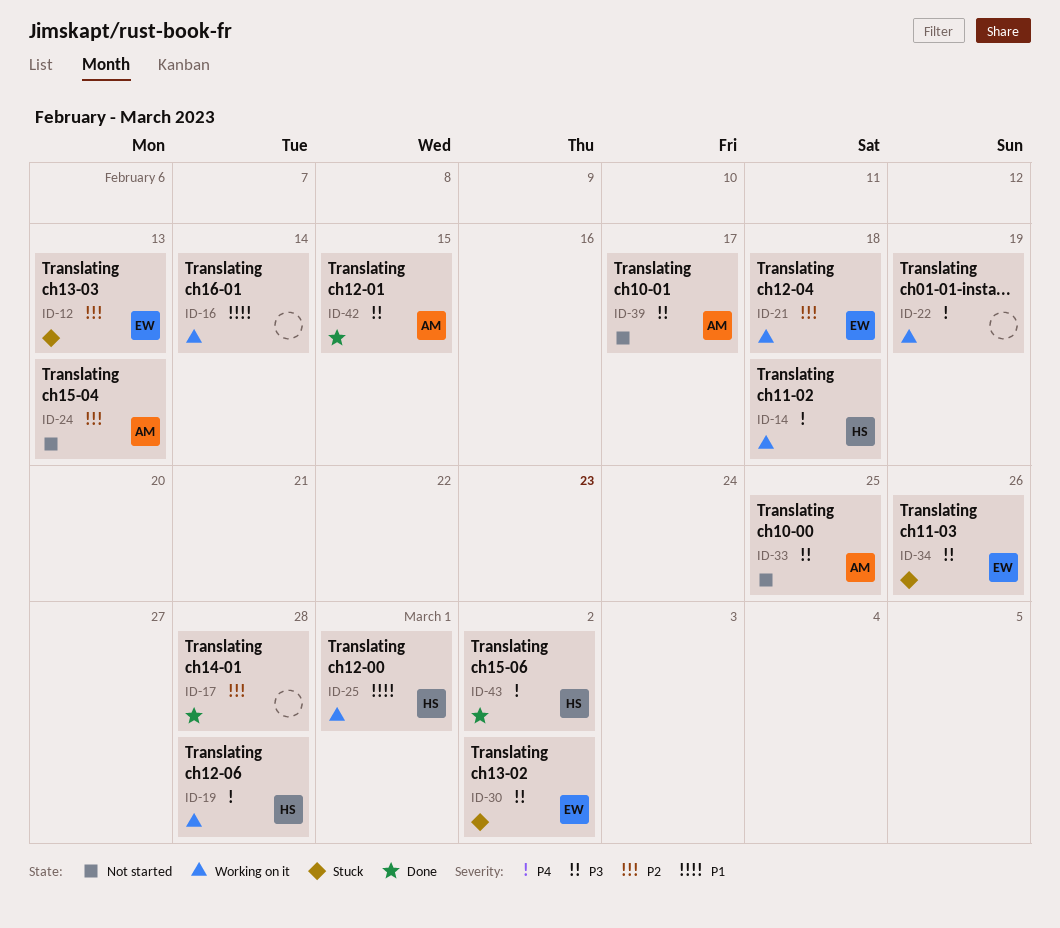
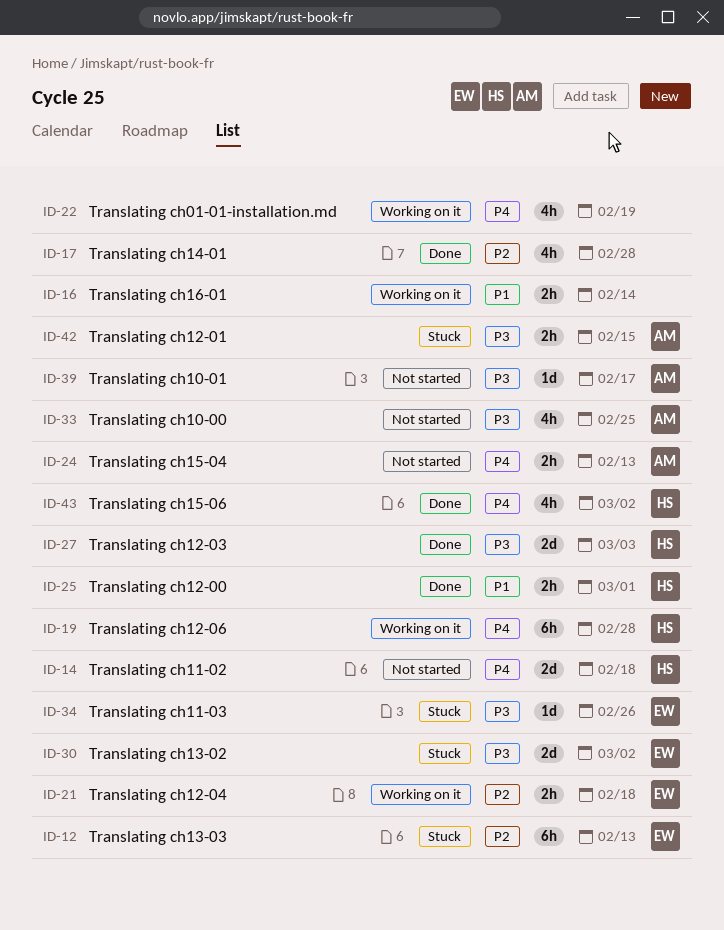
ID-14, status: Working on it -> Not started
ID-24, priority: P2 -> P4
ID-25, status: Working on it -> Done
ID-27: none -> present
ID-42, status: Done -> Stuck

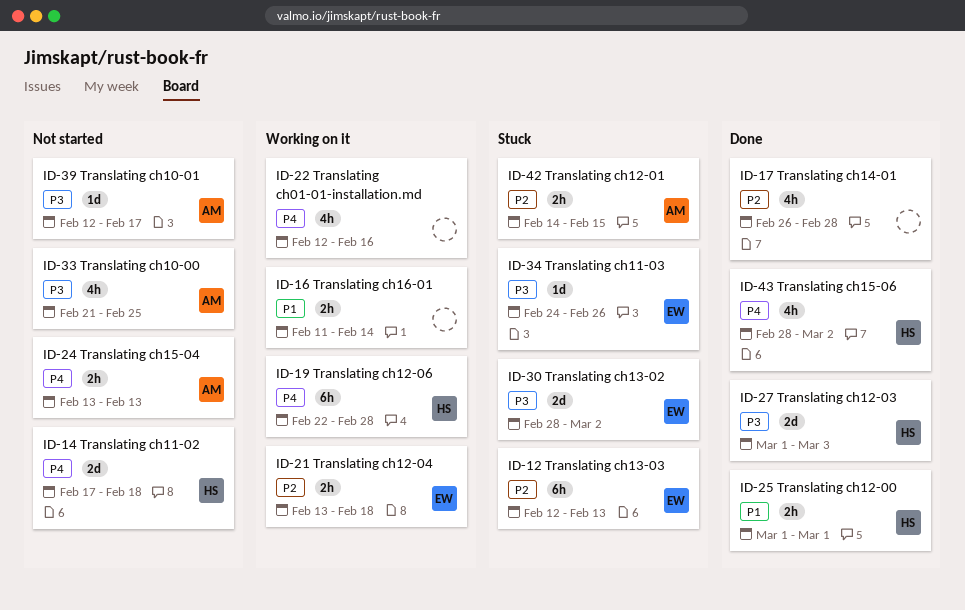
ID-22, due: Feb 19 -> Feb 16
ID-42, priority: P3 -> P2

